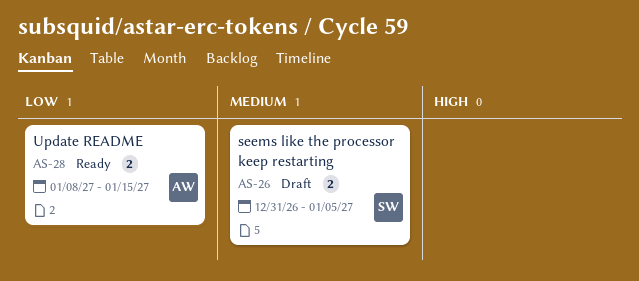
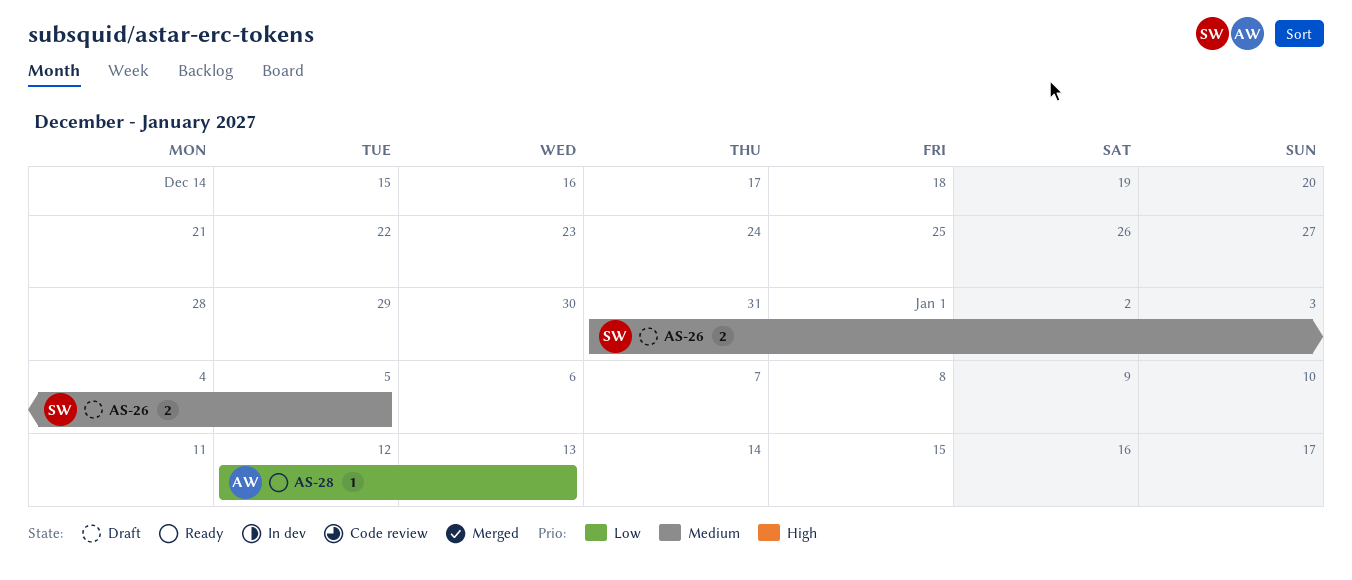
AS-28, estimate: 2 -> 1
AS-28, start: Jan 8 -> Jan 12
AS-28, due: Jan 15 -> Jan 13

